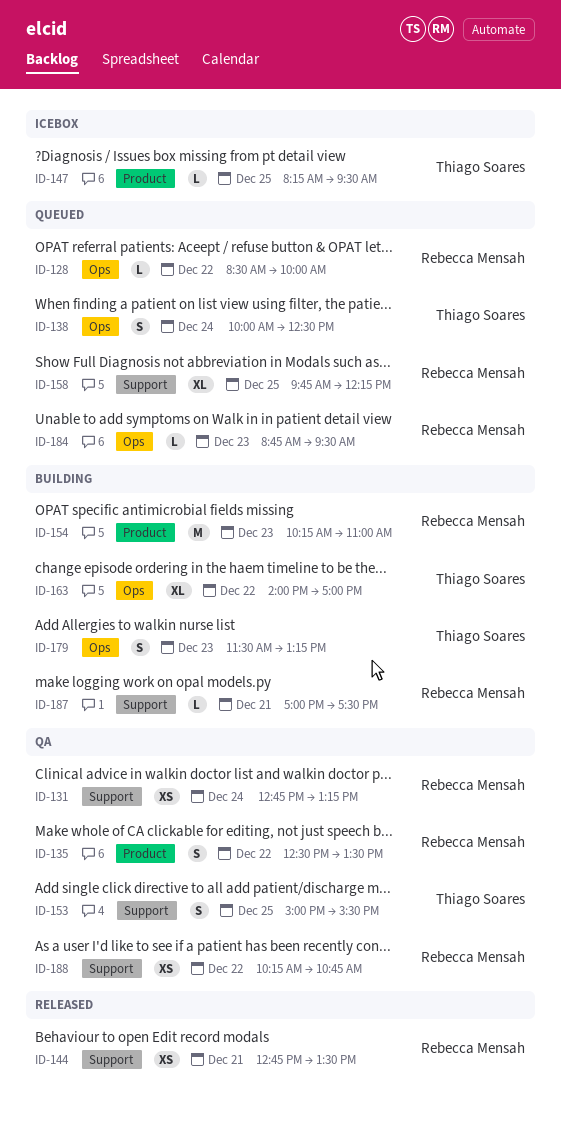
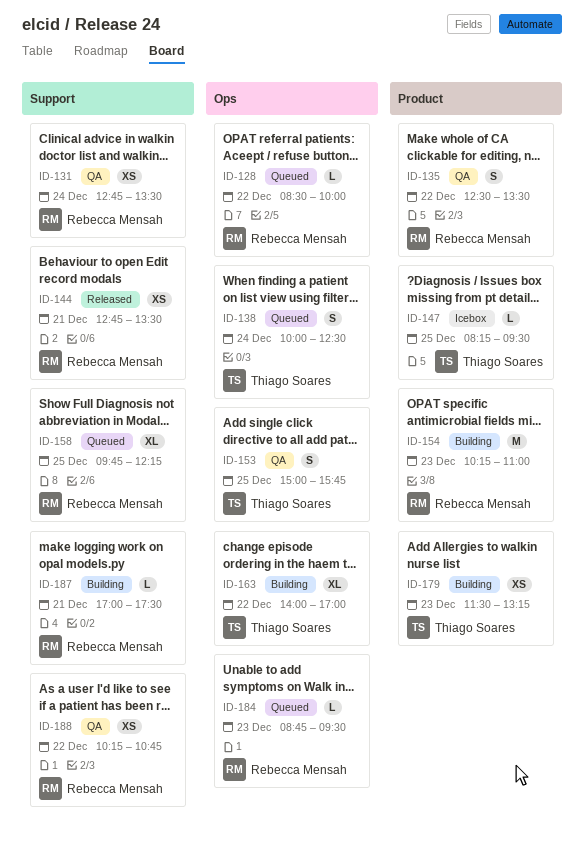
ID-131, ends: 13:15 -> 13:30
ID-153, label: Support -> Ops
ID-153, ends: 15:30 -> 15:45
ID-179, label: Ops -> Product
ID-179, estimate: S -> XS

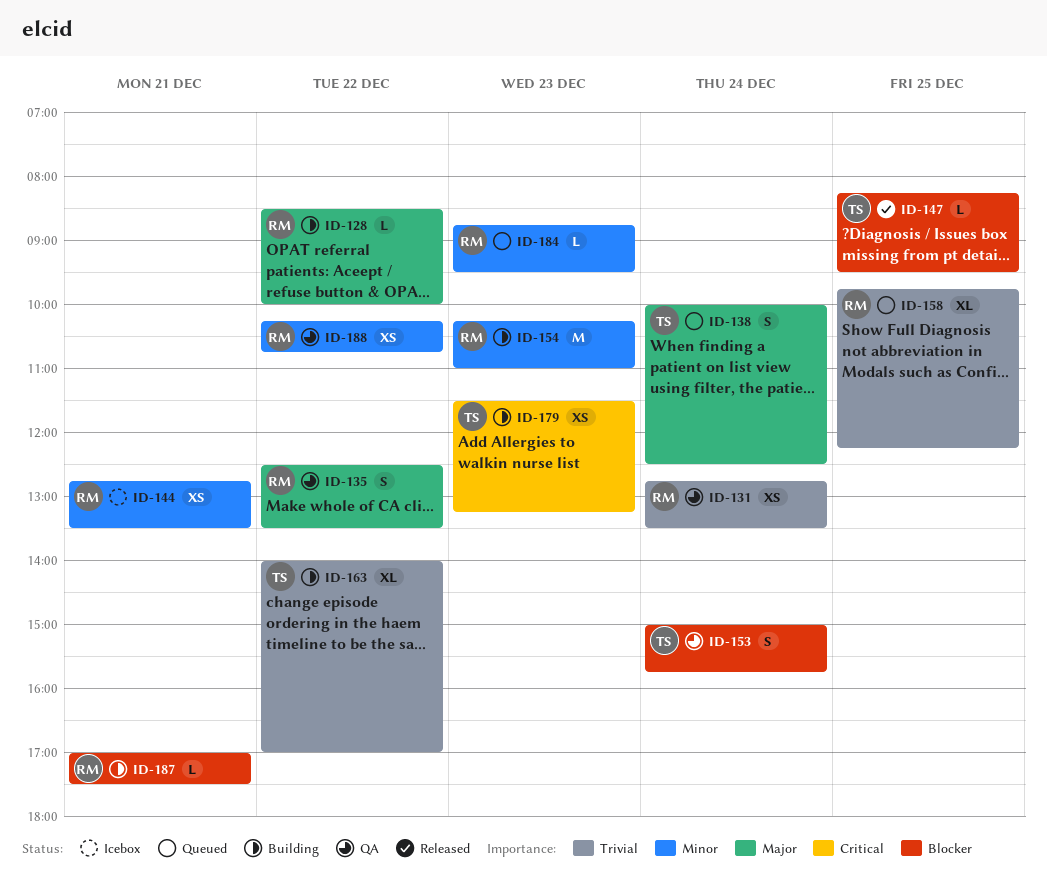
ID-128, status: Queued -> Building
ID-144, status: Released -> Icebox
ID-147, status: Icebox -> Released
ID-153, day: Dec 25 -> Dec 24

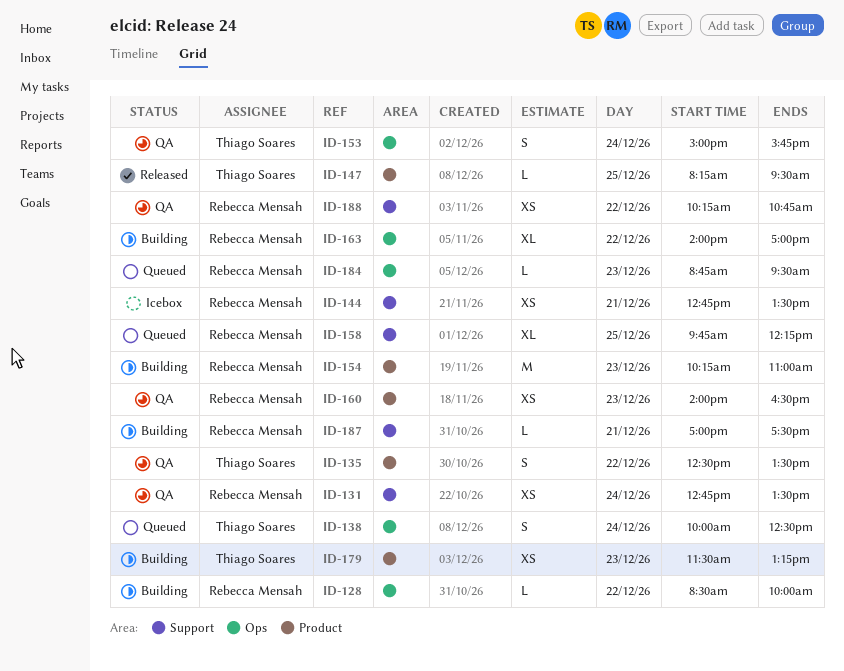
ID-135, owner: Rebecca Mensah -> Thiago Soares
ID-160: none -> present
ID-163, owner: Thiago Soares -> Rebecca Mensah

